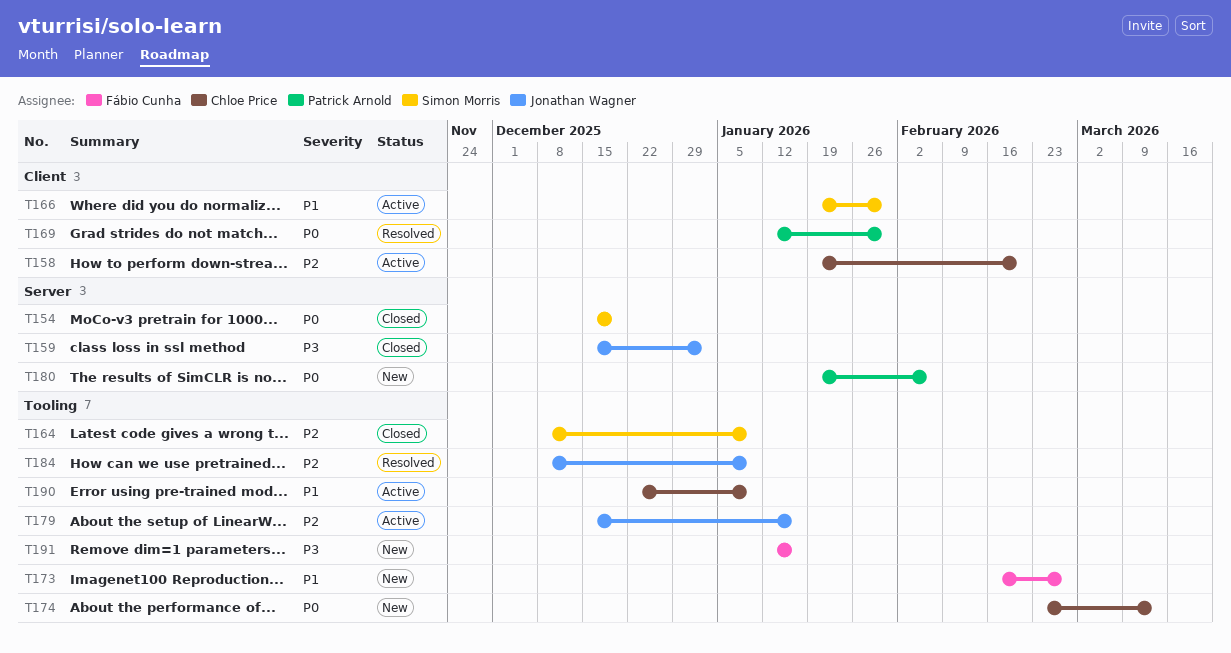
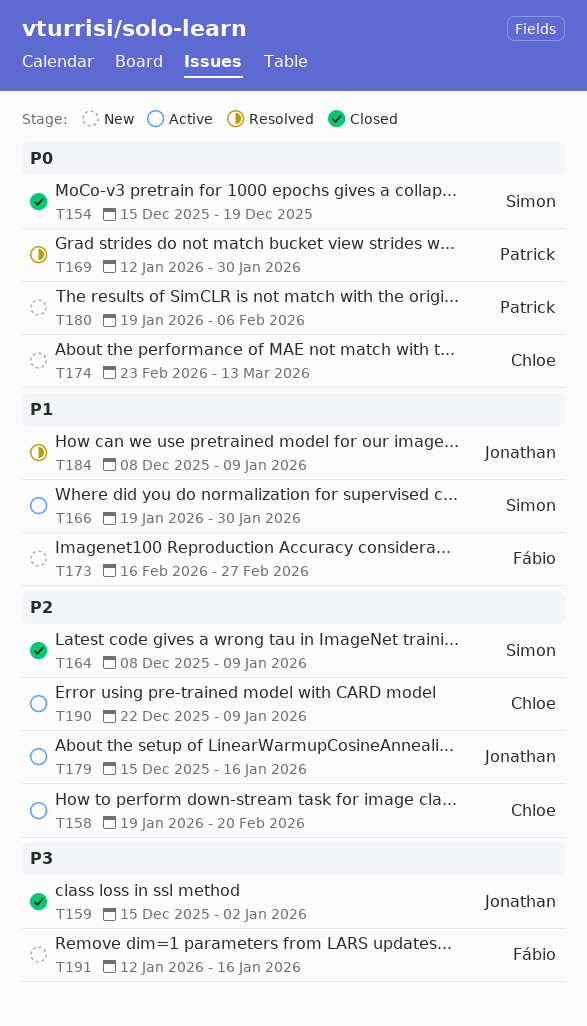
T184, priority: P2 -> P1
T190, priority: P1 -> P2

